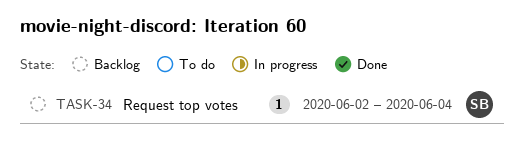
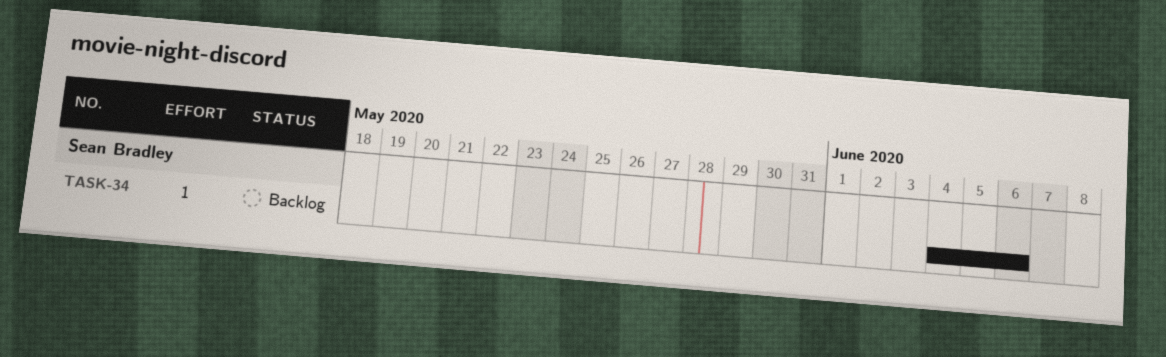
TASK-34, start: Jun 2 -> Jun 4
TASK-34, due: Jun 4 -> Jun 6

